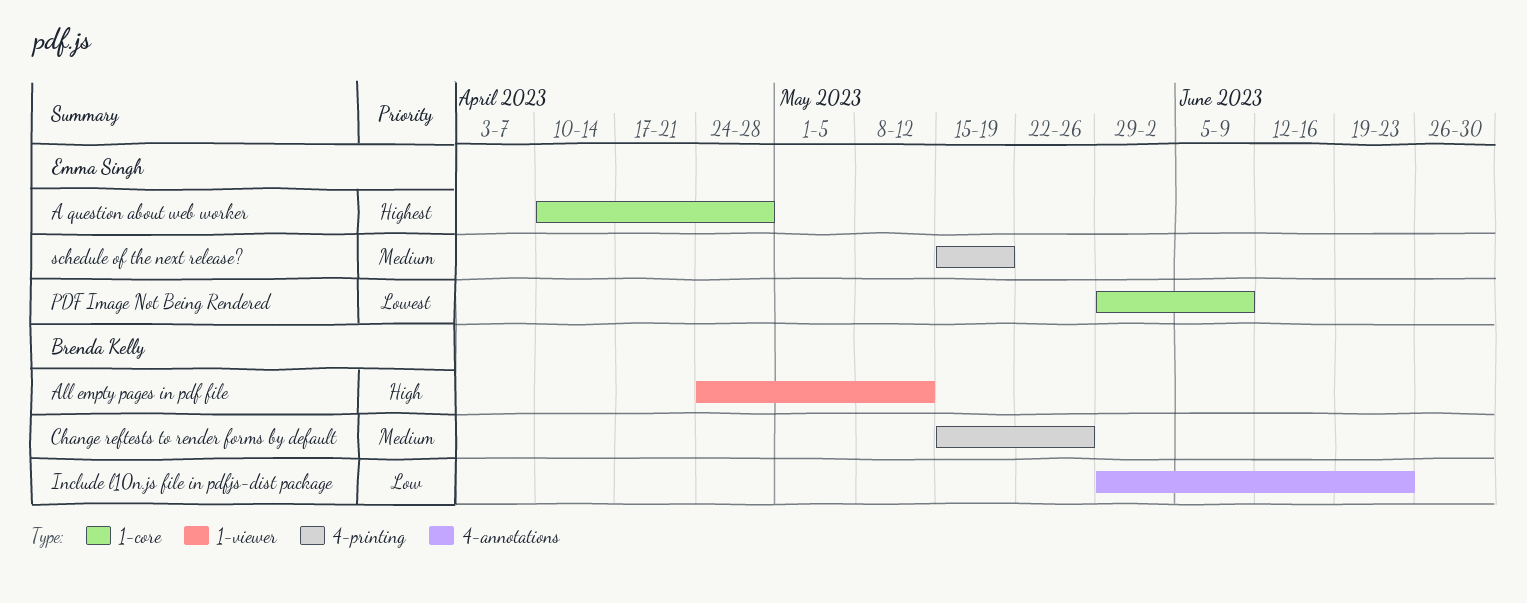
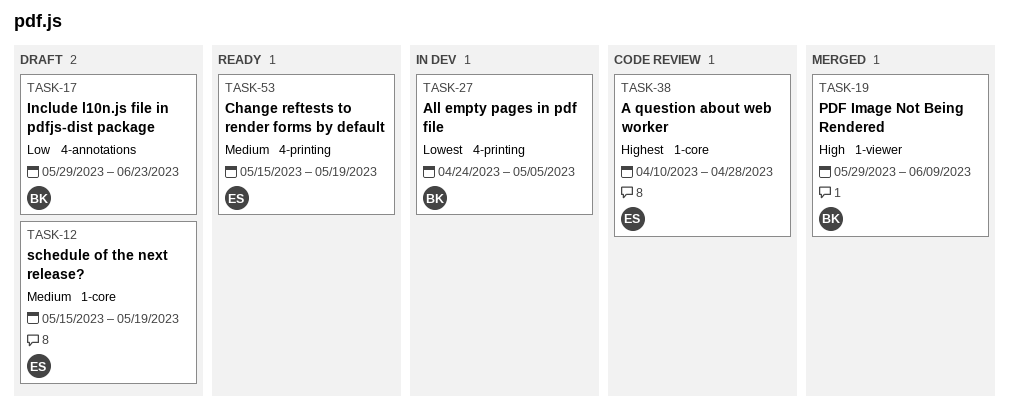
All empty pages in pdf file, priority: High -> Lowest
All empty pages in pdf file, label: 1-viewer -> 4-printing
All empty pages in pdf file, due: May 12 -> May 5
Change reftests to render forms by default, owner: Brenda Kelly -> Emma Singh
Change reftests to render forms by default, due: May 26 -> May 19
PDF Image Not Being Rendered, owner: Emma Singh -> Brenda Kelly
PDF Image Not Being Rendered, priority: Lowest -> High
PDF Image Not Being Rendered, label: 1-core -> 1-viewer
schedule of the next release?, label: 4-printing -> 1-core

